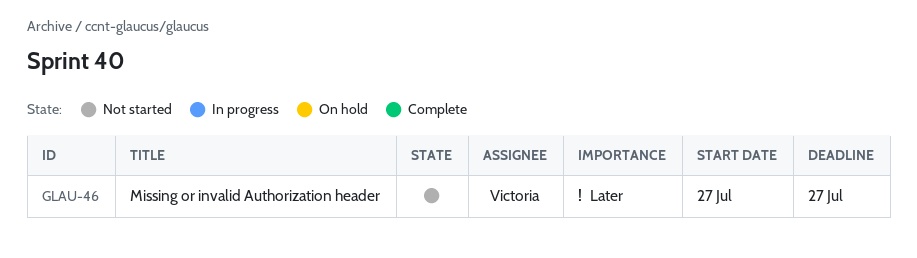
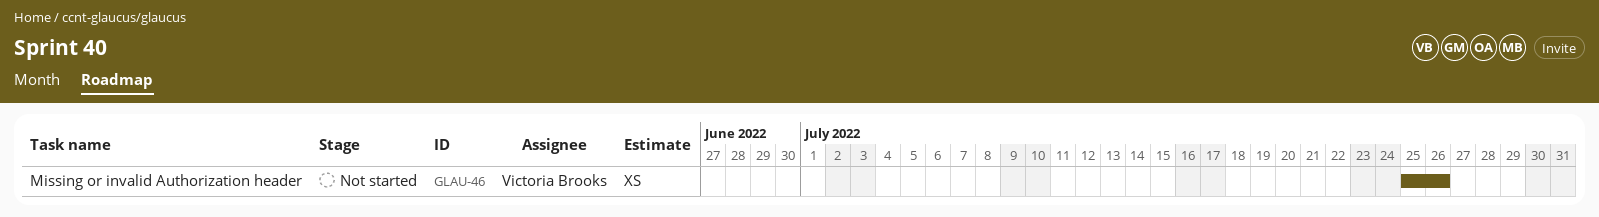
GLAU-46, start: Jul 27 -> Jul 25
GLAU-46, due: Jul 27 -> Jul 26

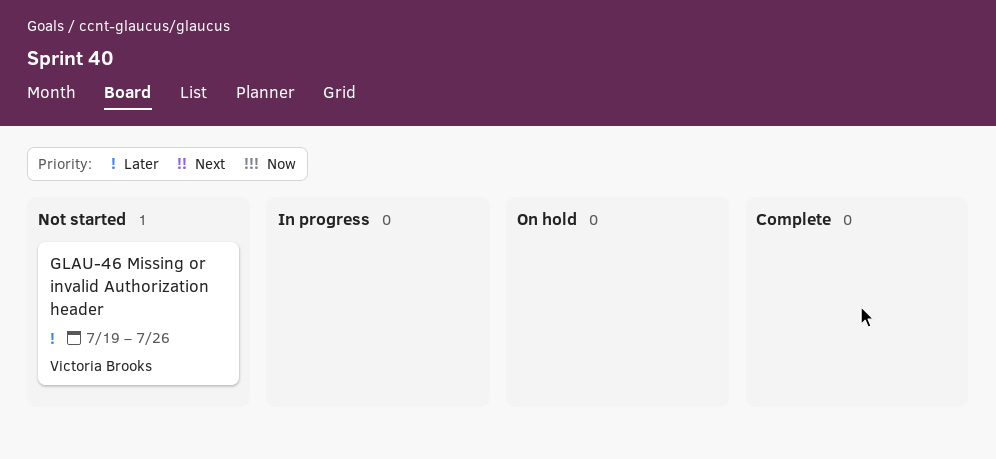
GLAU-46, start: Jul 25 -> Jul 19

